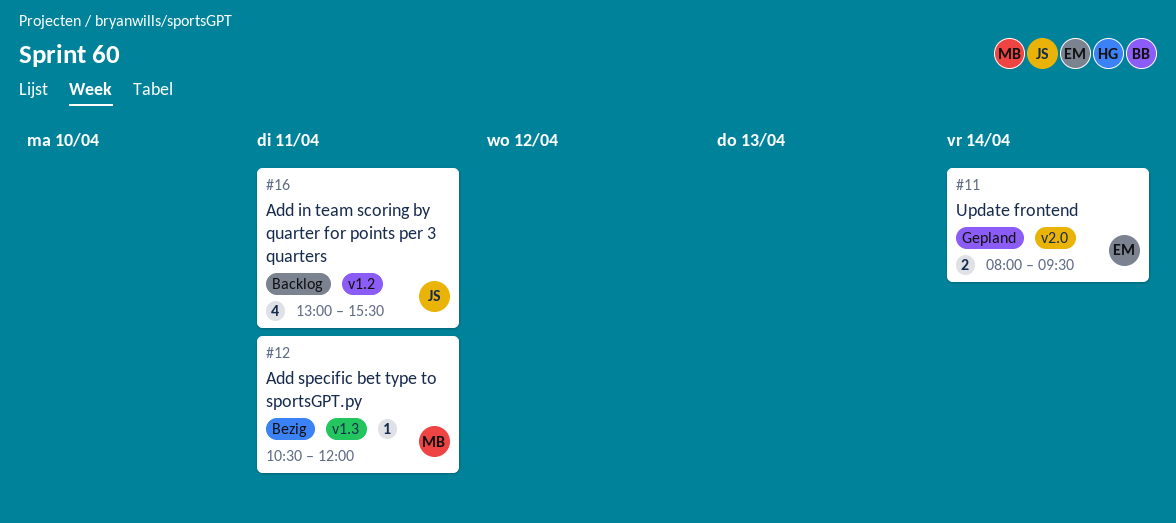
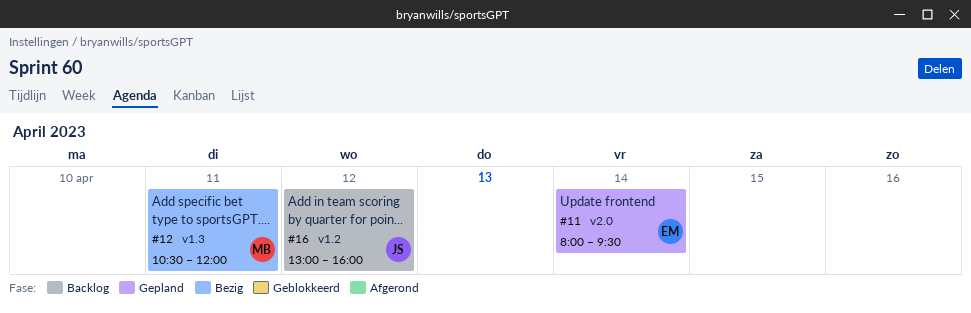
#16, day: Apr 11 -> Apr 12
#16, ends: 15:30 -> 16:00

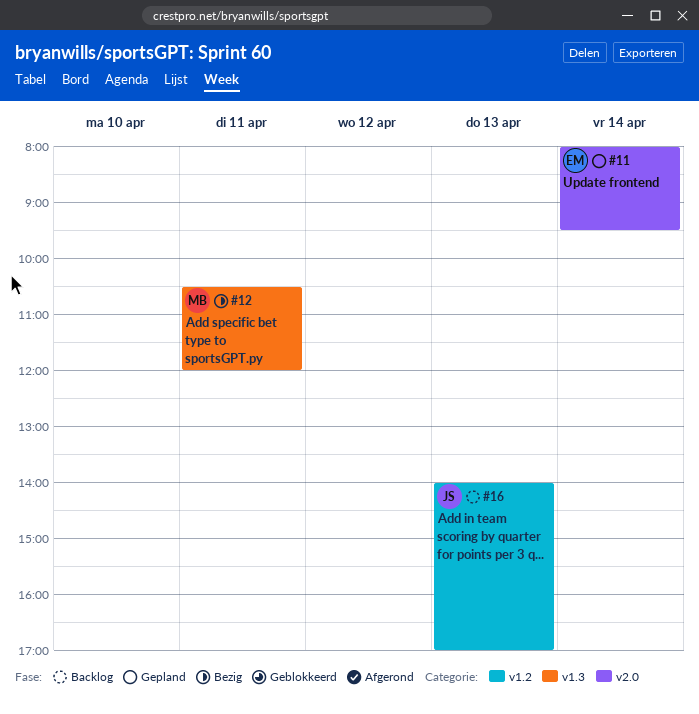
#16, day: Apr 12 -> Apr 13
#16, begins: 13:00 -> 14:00
#16, ends: 16:00 -> 17:00

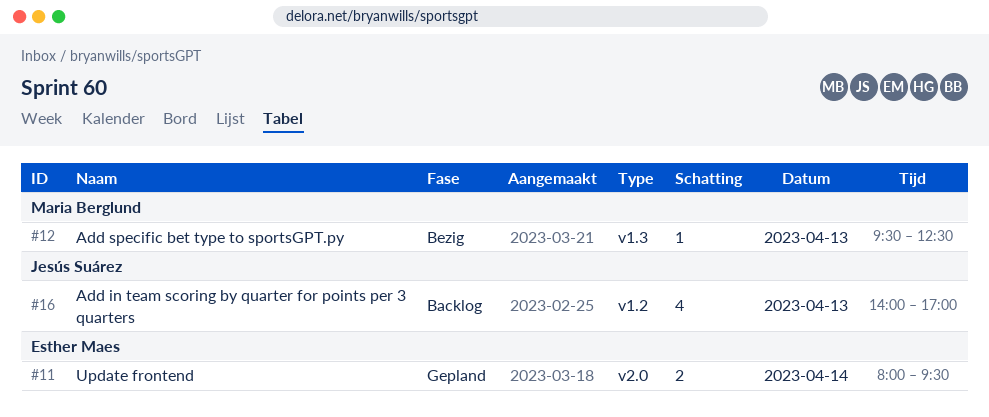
#12, day: Apr 11 -> Apr 13
#12, begins: 10:30 -> 09:30
#12, ends: 12:00 -> 12:30

